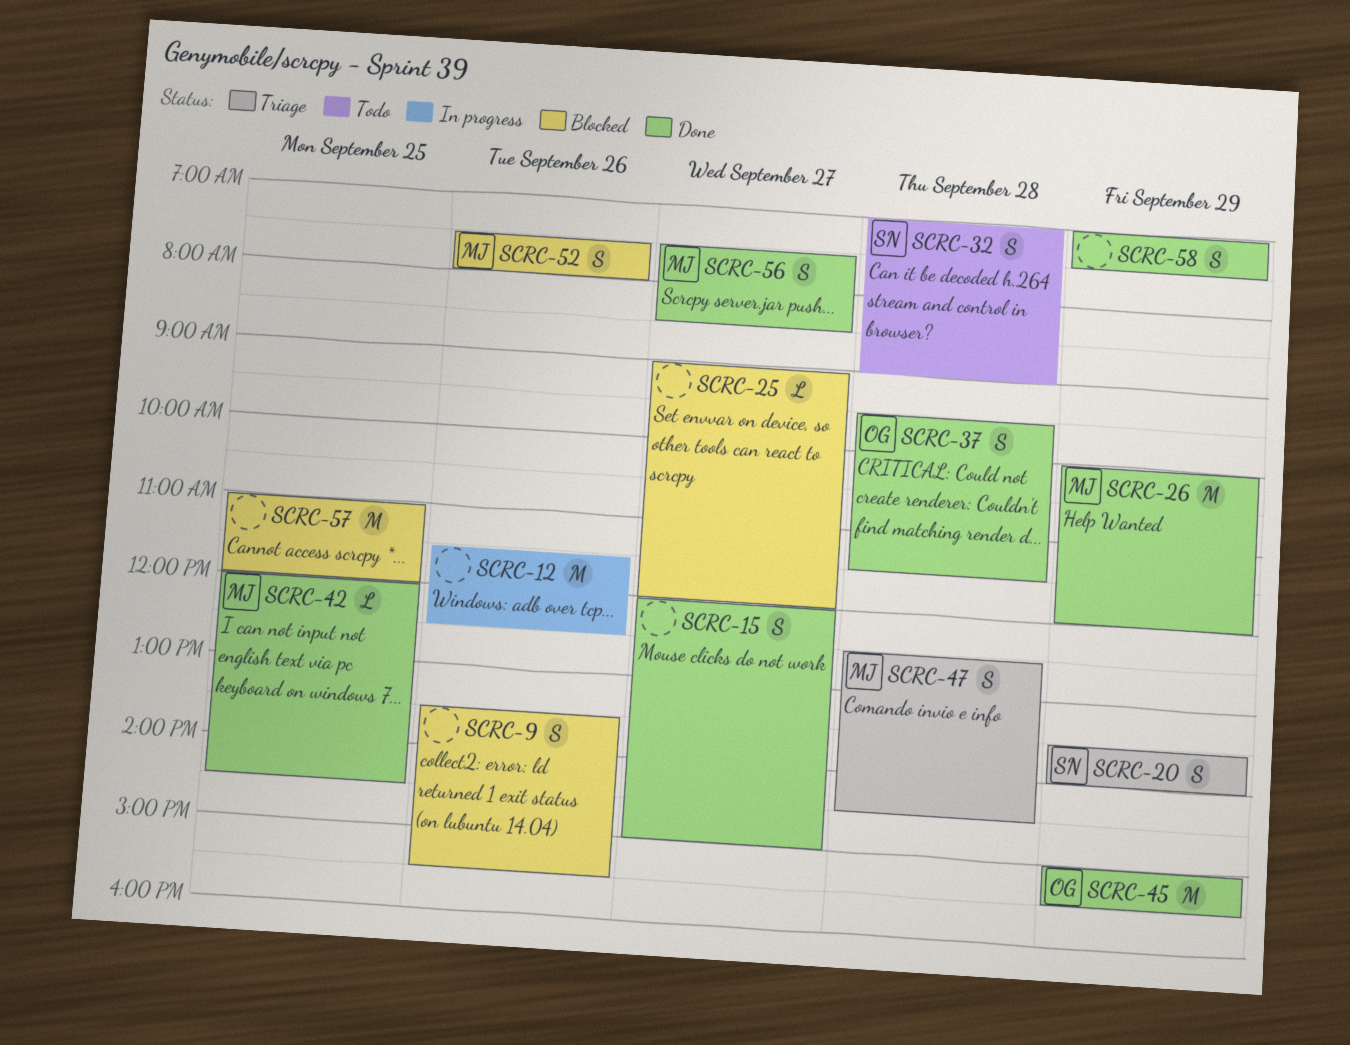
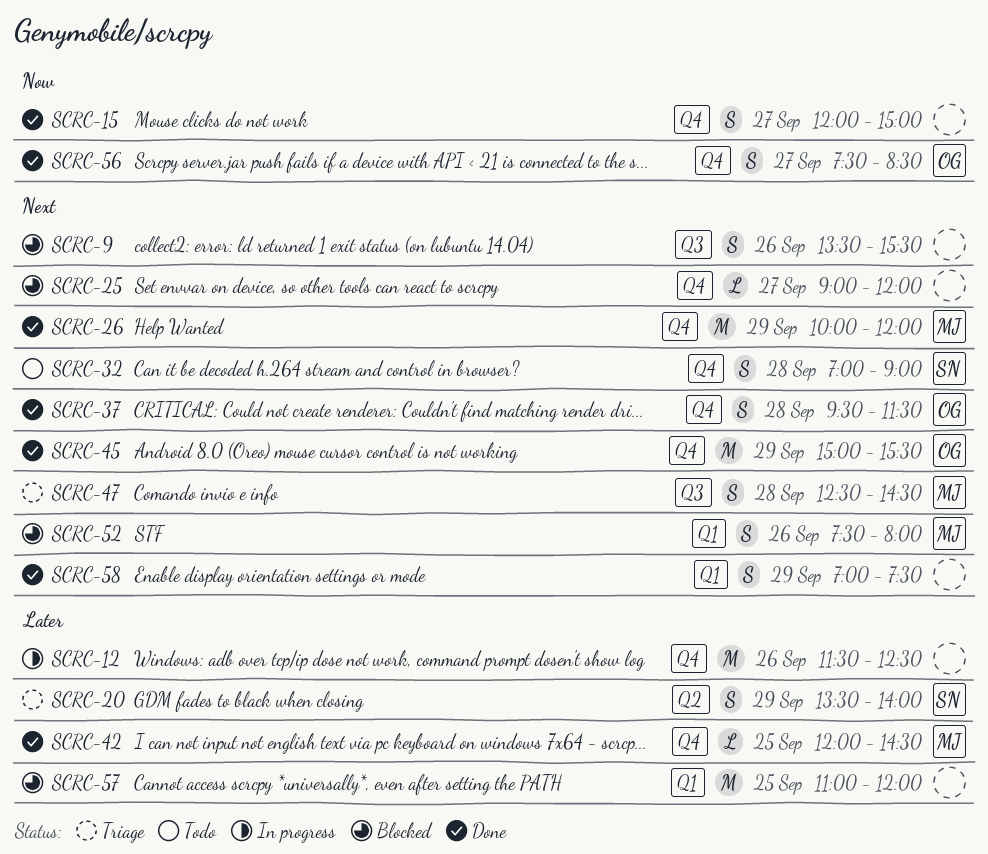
SCRC-56, owner: MJ -> OG

